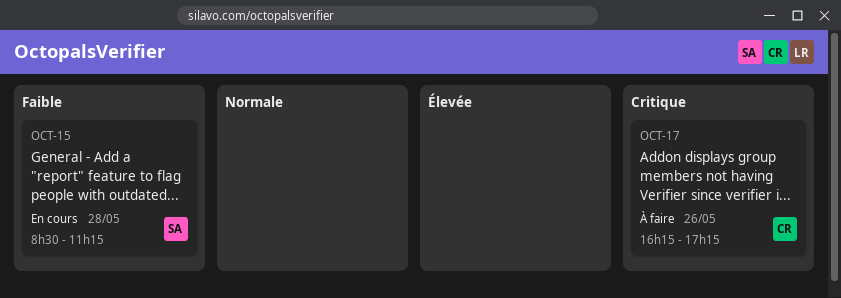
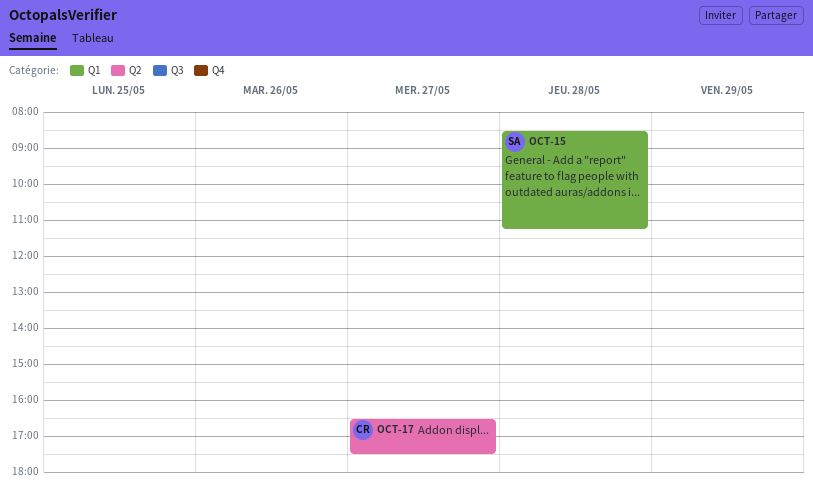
OCT-17, day: May 26 -> May 27
OCT-17, begins: 16:15 -> 16:30
OCT-17, ends: 17:15 -> 17:30

